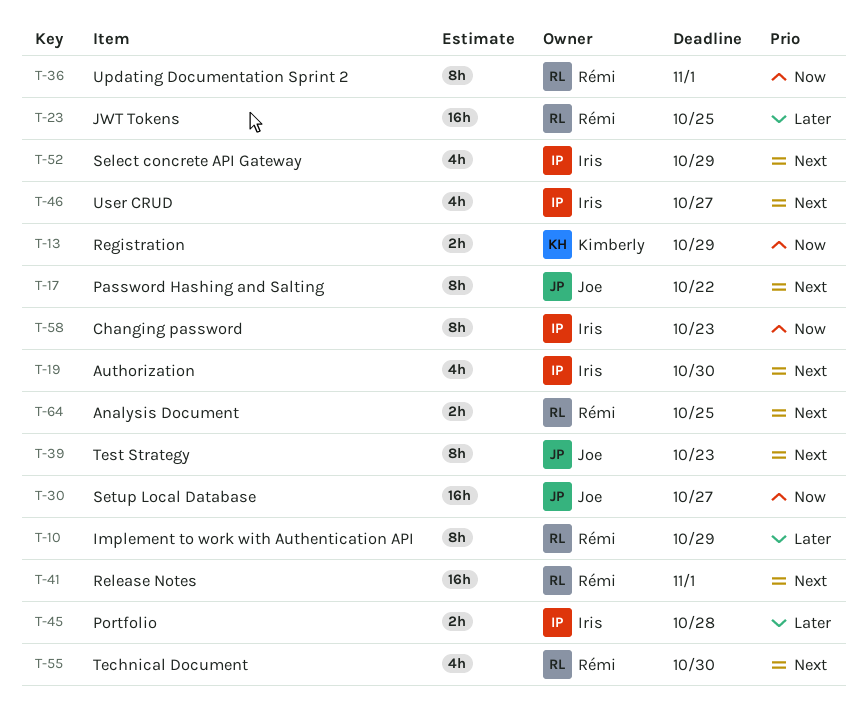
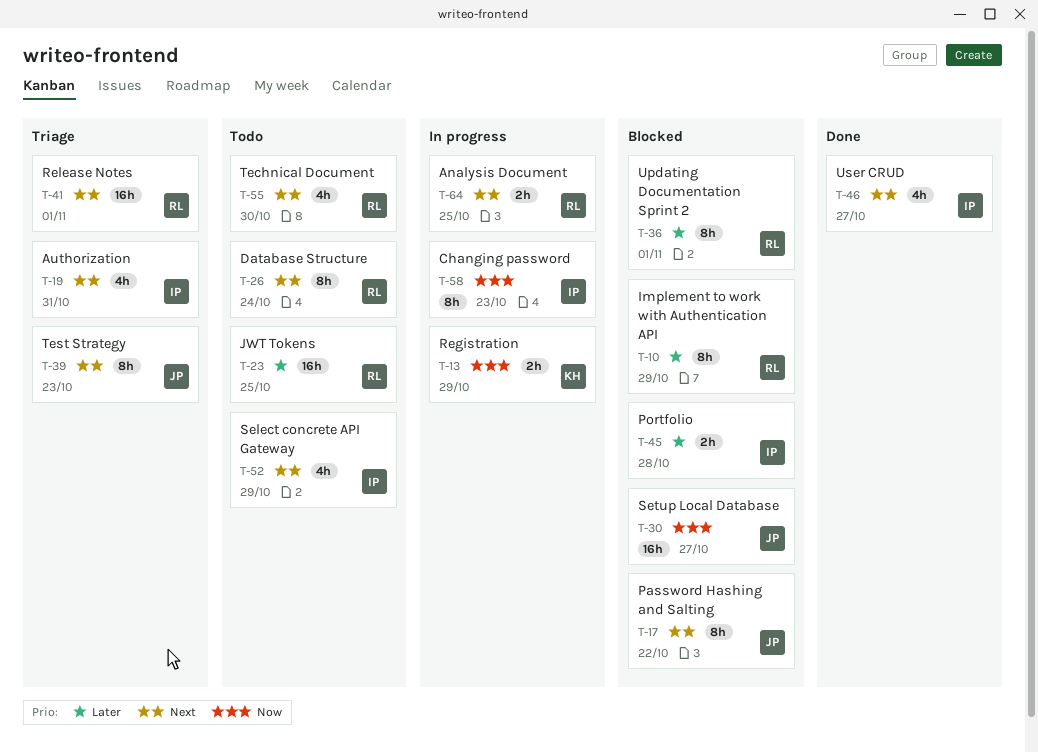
T-19, due: Oct 30 -> Oct 31
T-26: none -> present
T-36, priority: Now -> Later

